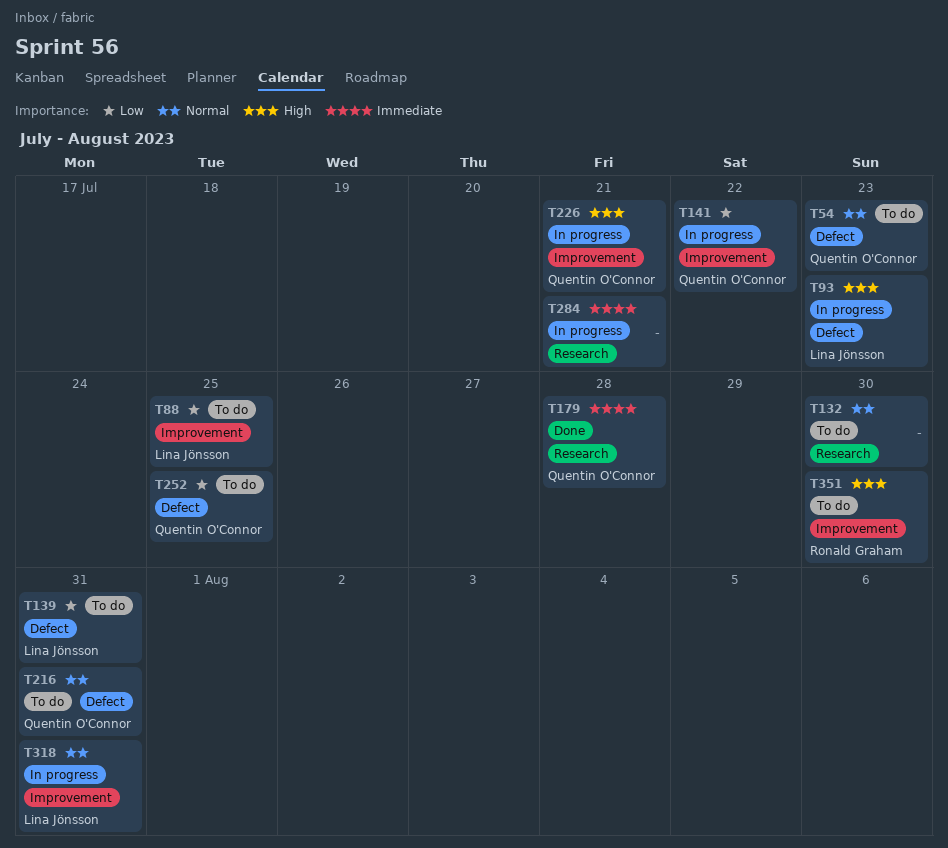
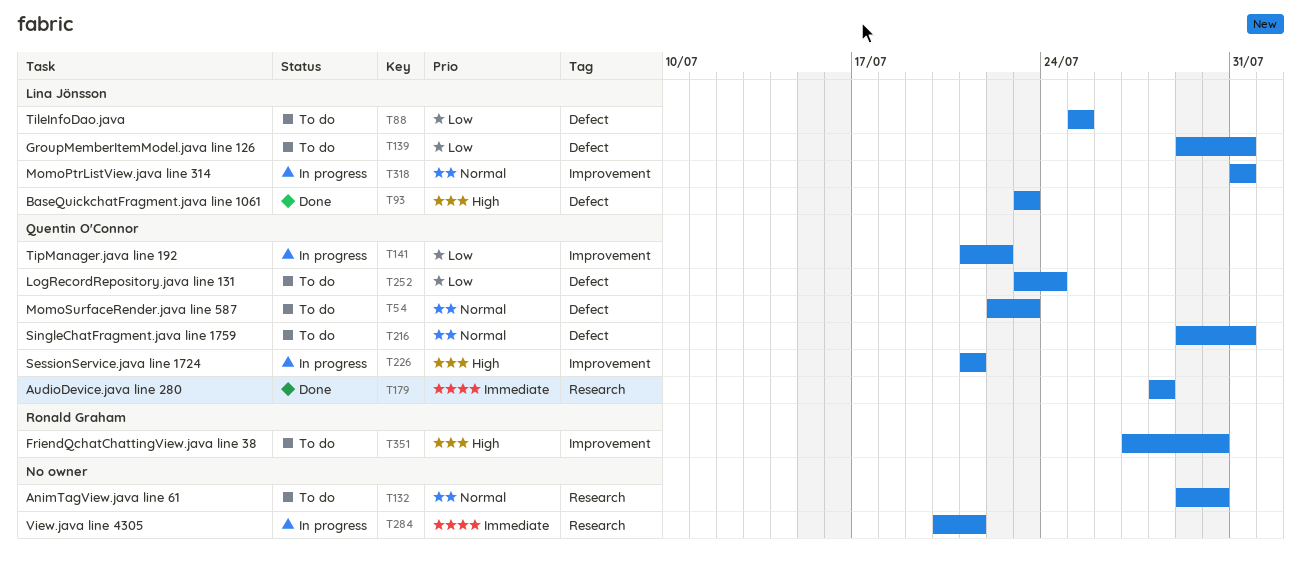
T88, label: Improvement -> Defect
T93, status: In progress -> Done
T252, due: Jul 25 -> Jul 24

